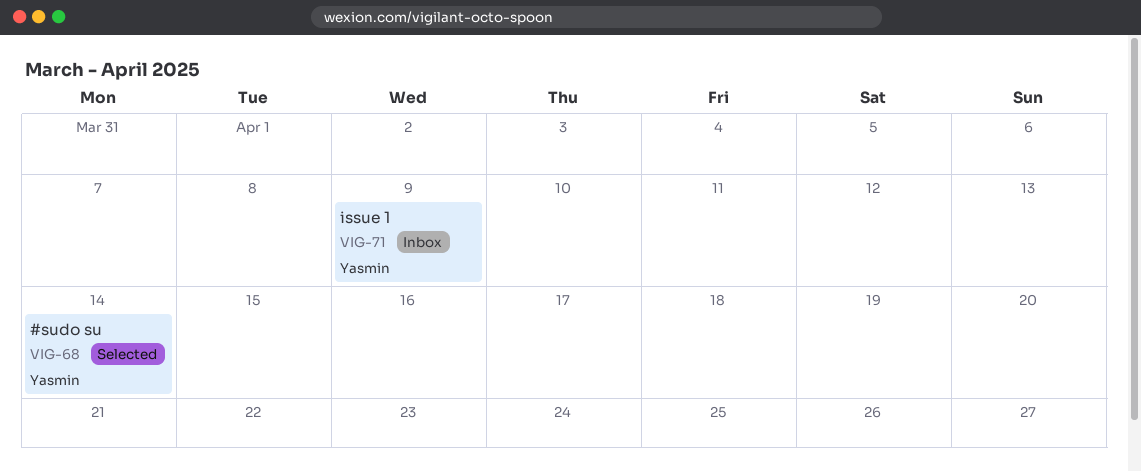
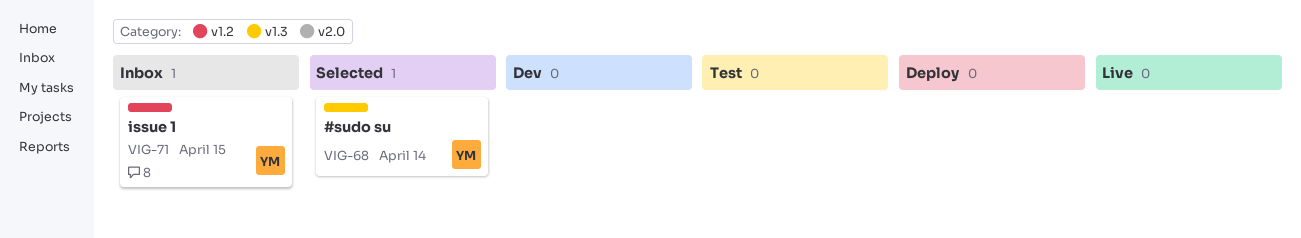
VIG-71, due: Apr 9 -> Apr 15

